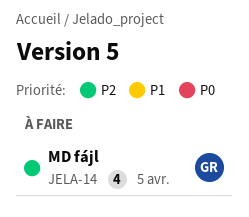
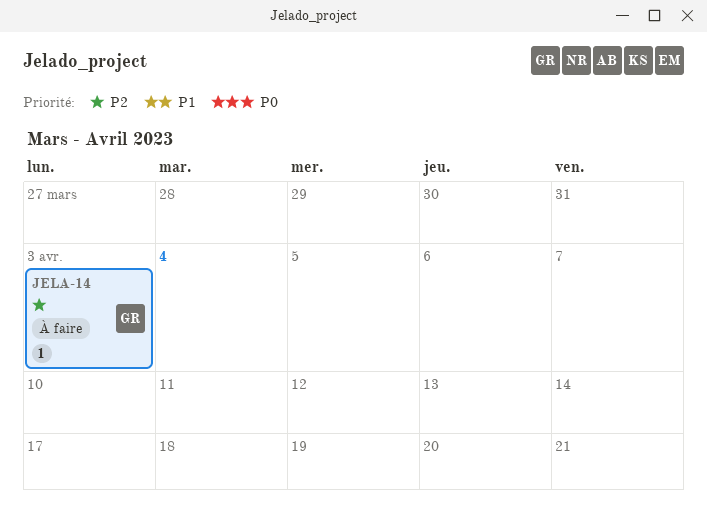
JELA-14, estimate: 4 -> 1
JELA-14, due: Apr 5 -> Apr 3

